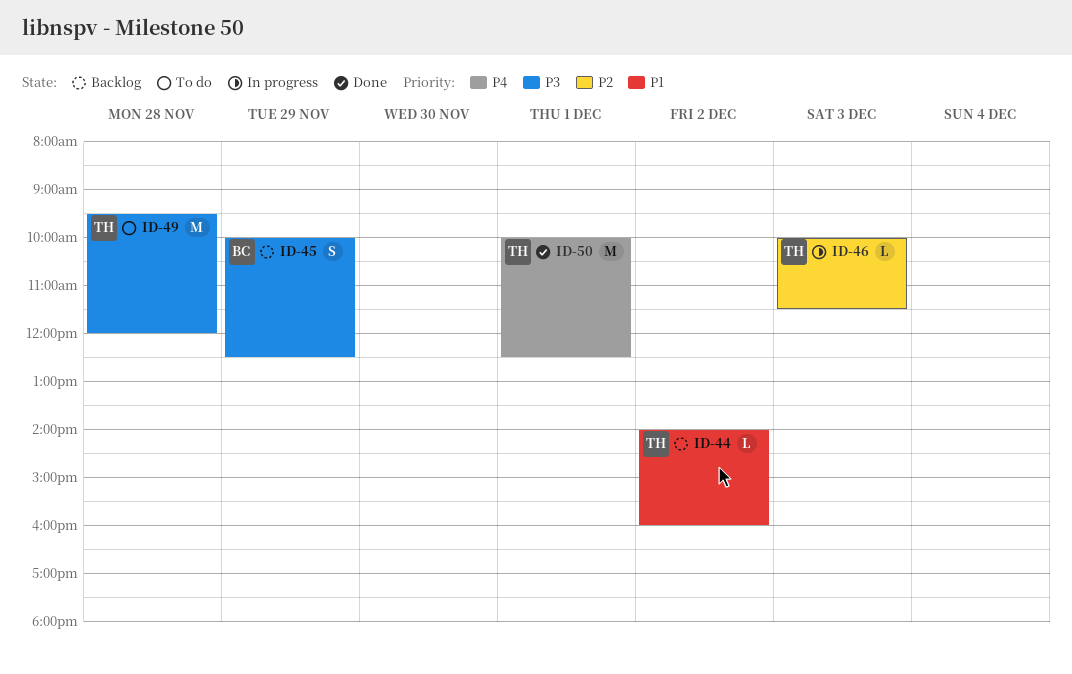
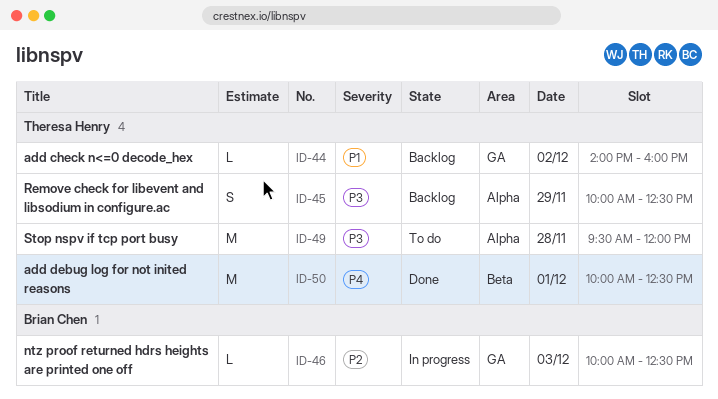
ID-45, owner: Brian Chen -> Theresa Henry
ID-46, owner: Theresa Henry -> Brian Chen
ID-46, ends: 11:30 -> 12:30

